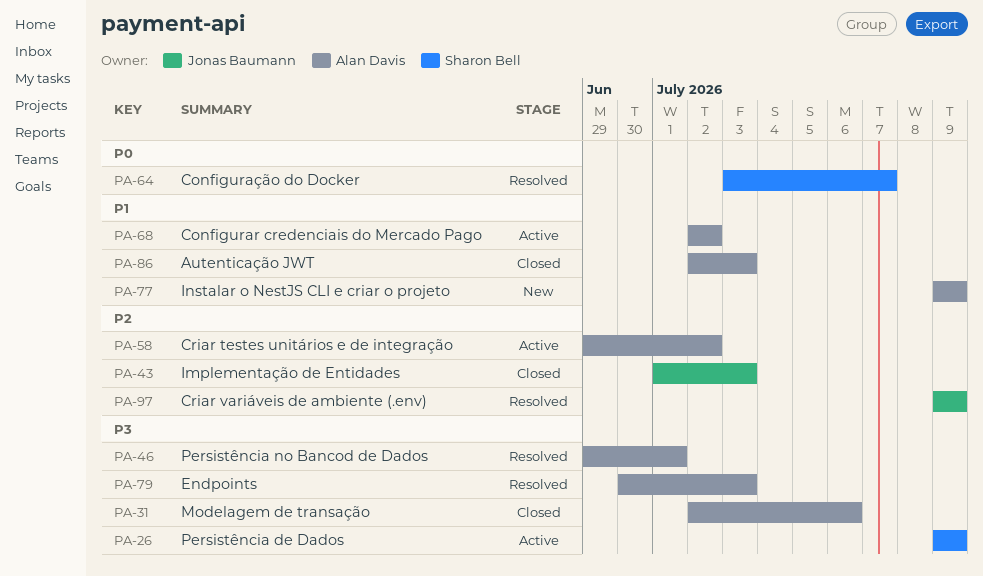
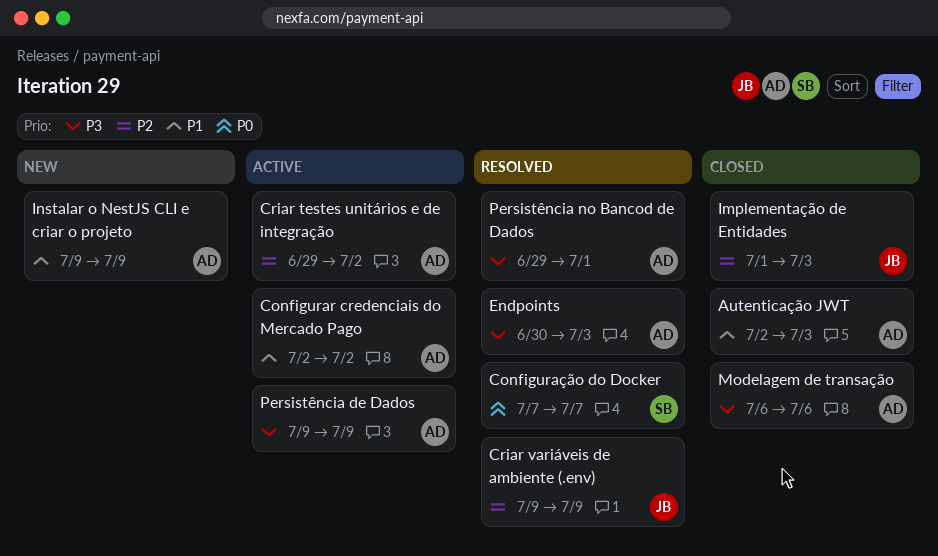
Configuração do Docker, start: Jul 3 -> Jul 7
Modelagem de transação, start: Jul 2 -> Jul 6
Persistência de Dados, owner: Sharon Bell -> Alan Davis

